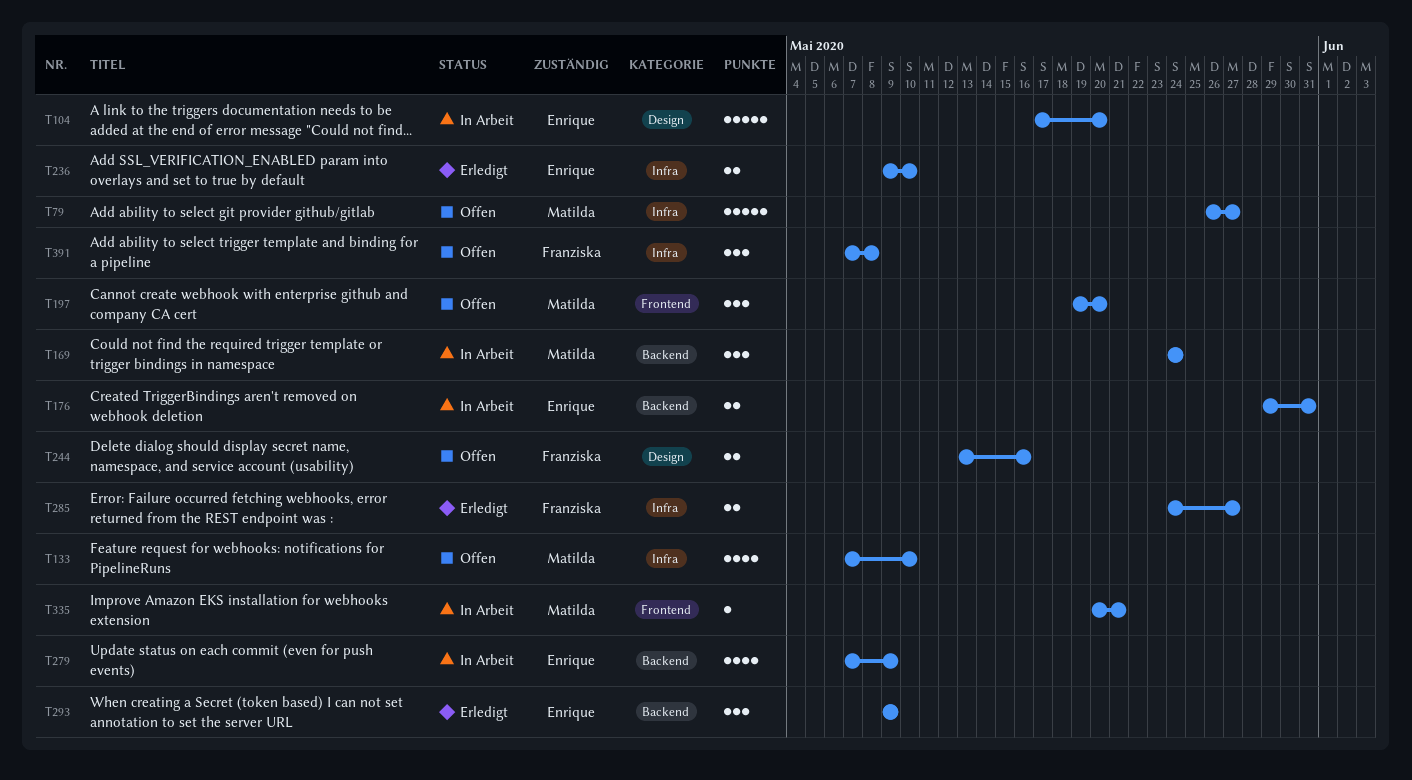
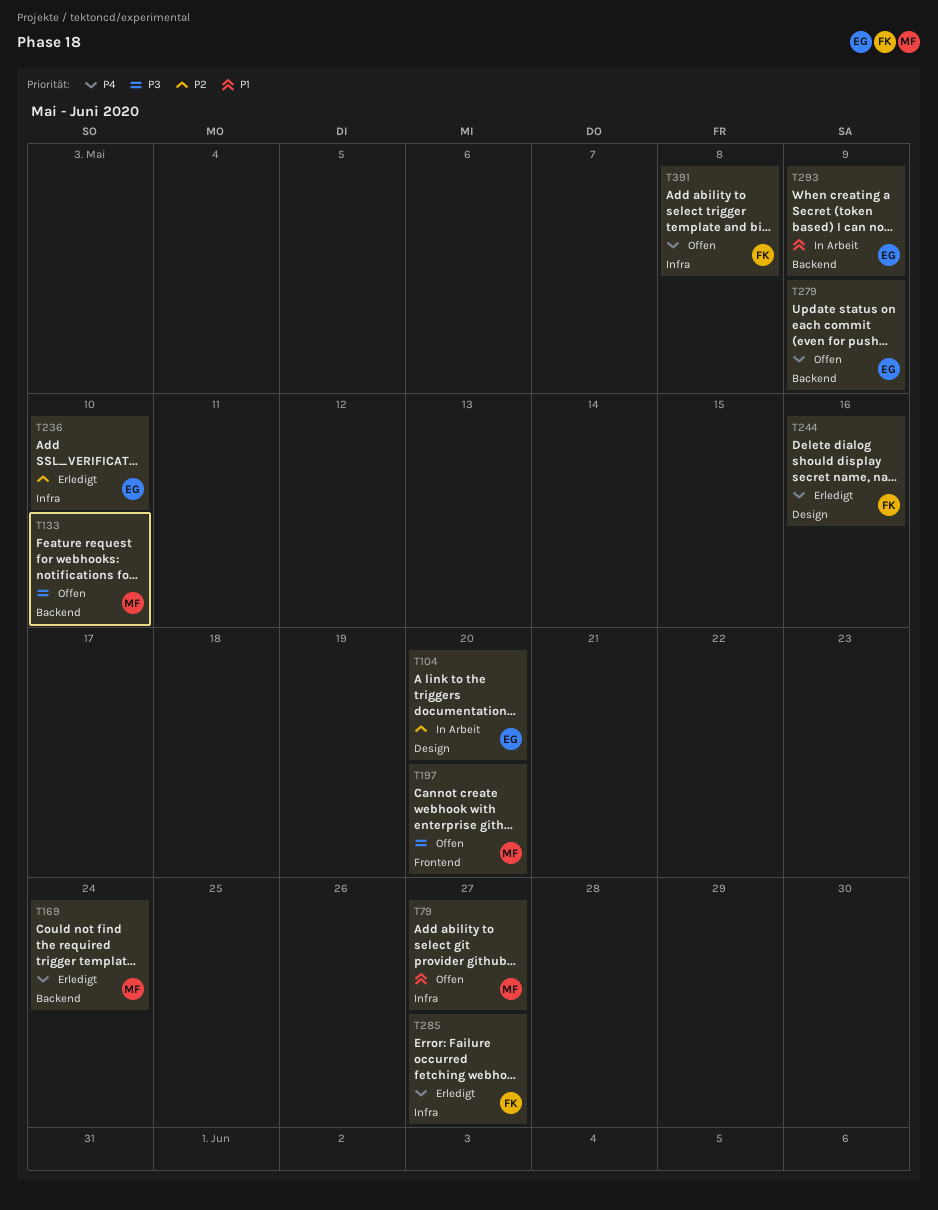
T133, label: Infra -> Backend
T169, status: In Arbeit -> Erledigt
T176: present -> none
T244, status: Offen -> Erledigt
T279, status: In Arbeit -> Offen
T293, status: Erledigt -> In Arbeit
T335: present -> none

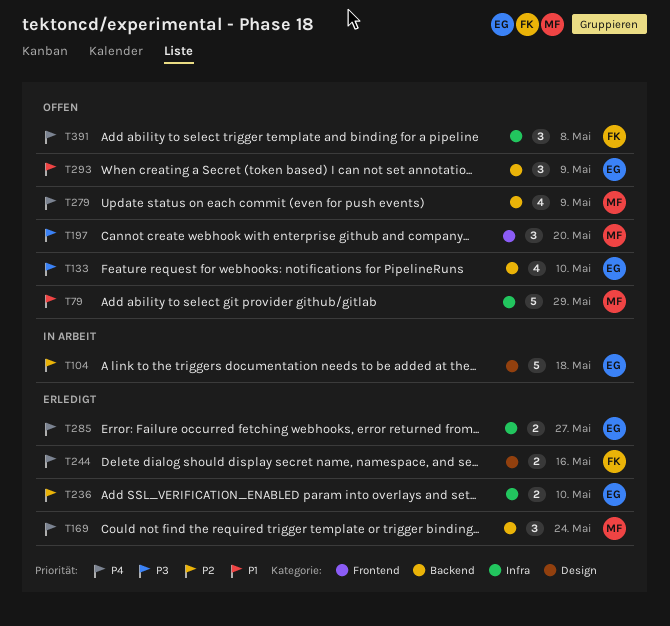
T79, due: May 27 -> May 29
T104, due: May 20 -> May 18
T133, owner: MF -> EG
T279, owner: EG -> MF
T285, owner: FK -> EG
T293, status: In Arbeit -> Offen

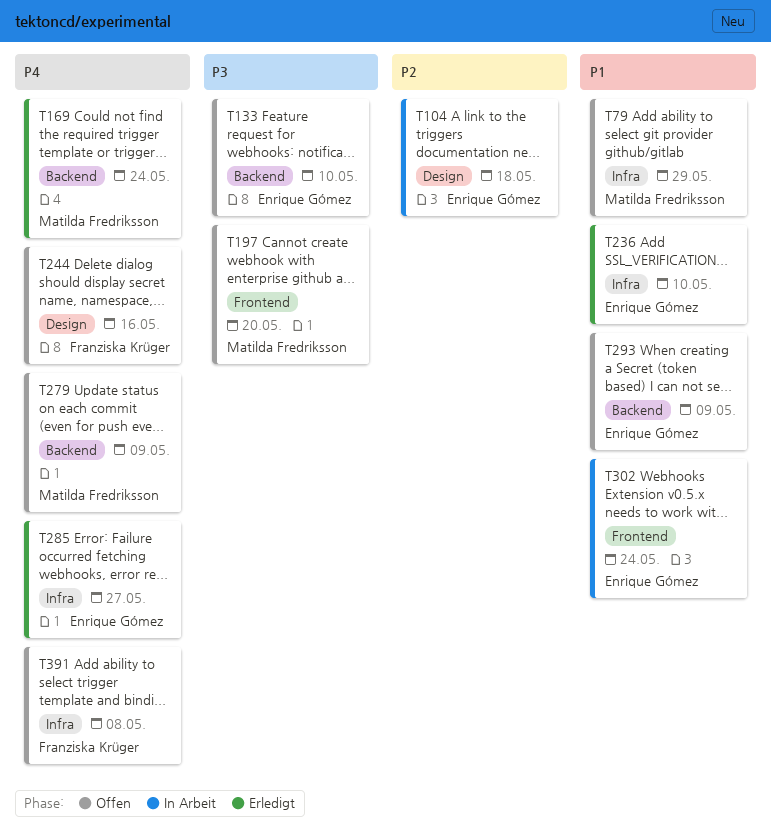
T236, priority: P2 -> P1
T244, status: Erledigt -> Offen
T302: none -> present

